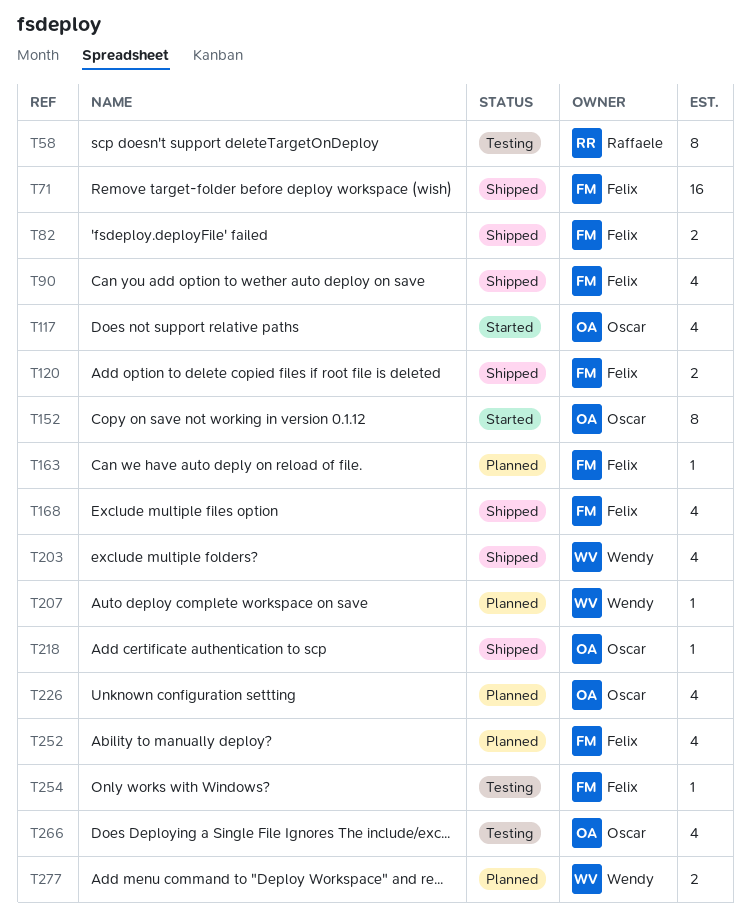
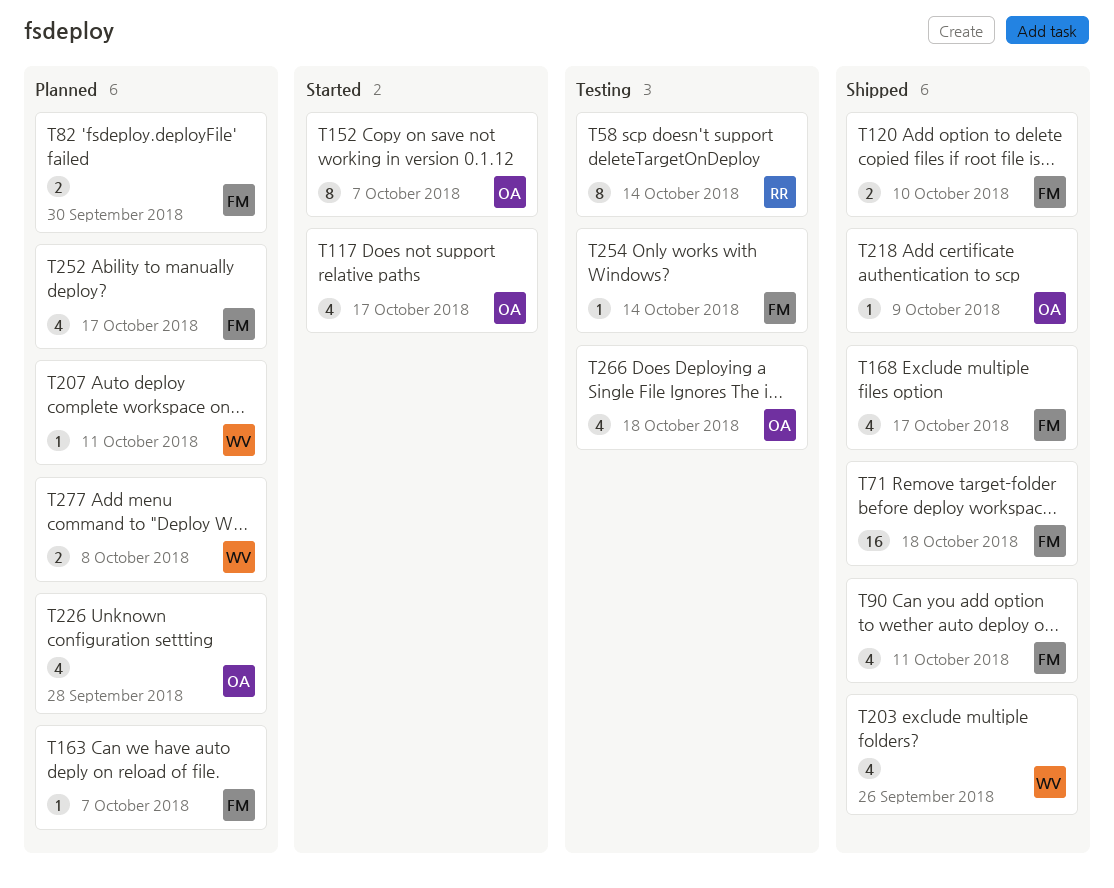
T82, status: Shipped -> Planned

